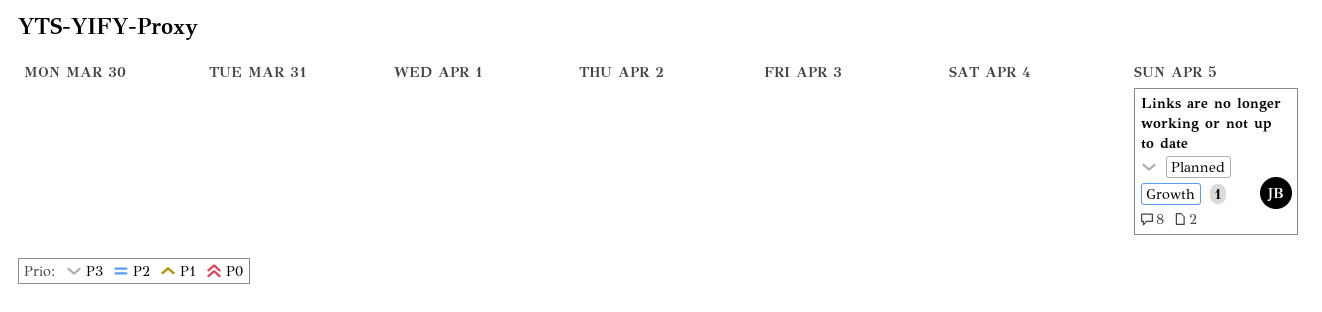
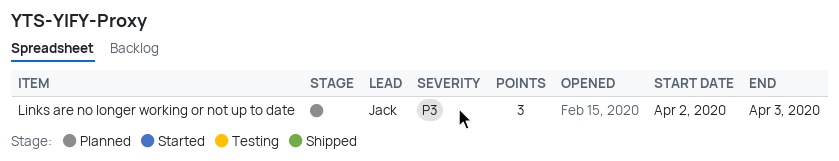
Links are no longer working or not up to date, estimate: 1 -> 3
Links are no longer working or not up to date, due: Apr 5 -> Apr 3

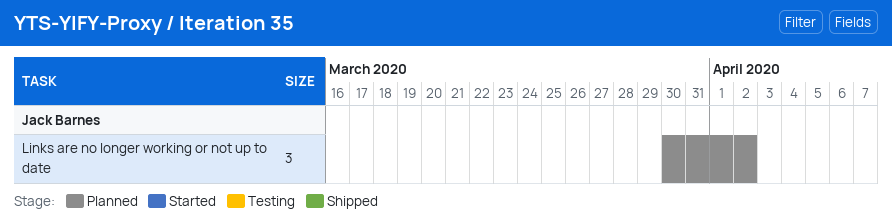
Links are no longer working or not up to date, start: Apr 2 -> Mar 30
Links are no longer working or not up to date, due: Apr 3 -> Apr 2

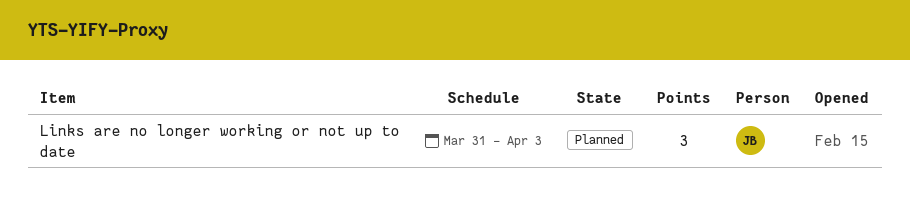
Links are no longer working or not up to date, start: Mar 30 -> Mar 31
Links are no longer working or not up to date, due: Apr 2 -> Apr 3

